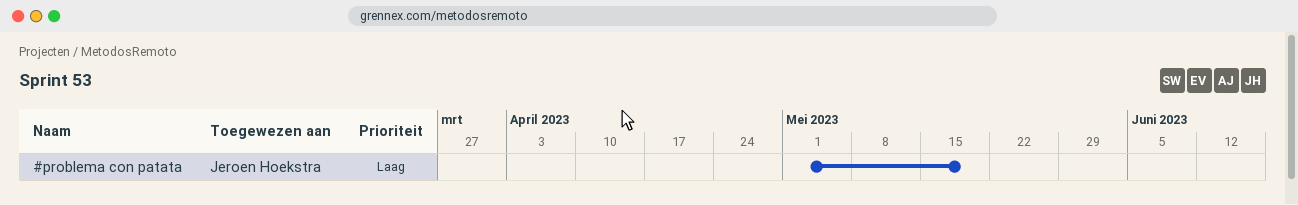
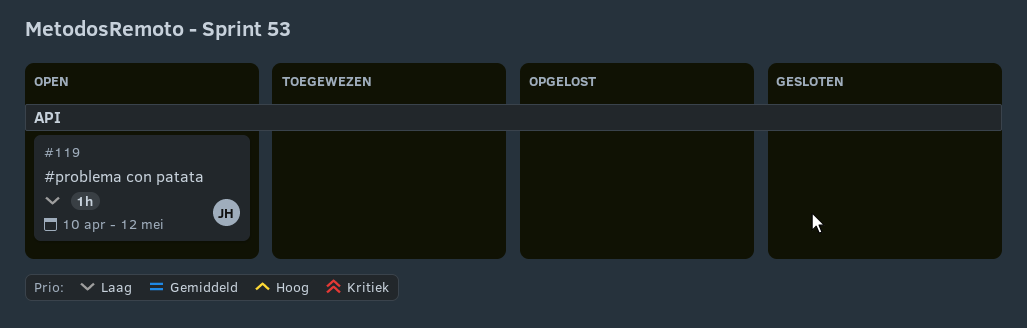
#problema con patata, start: May 1 -> Apr 10
#problema con patata, due: May 19 -> May 12

